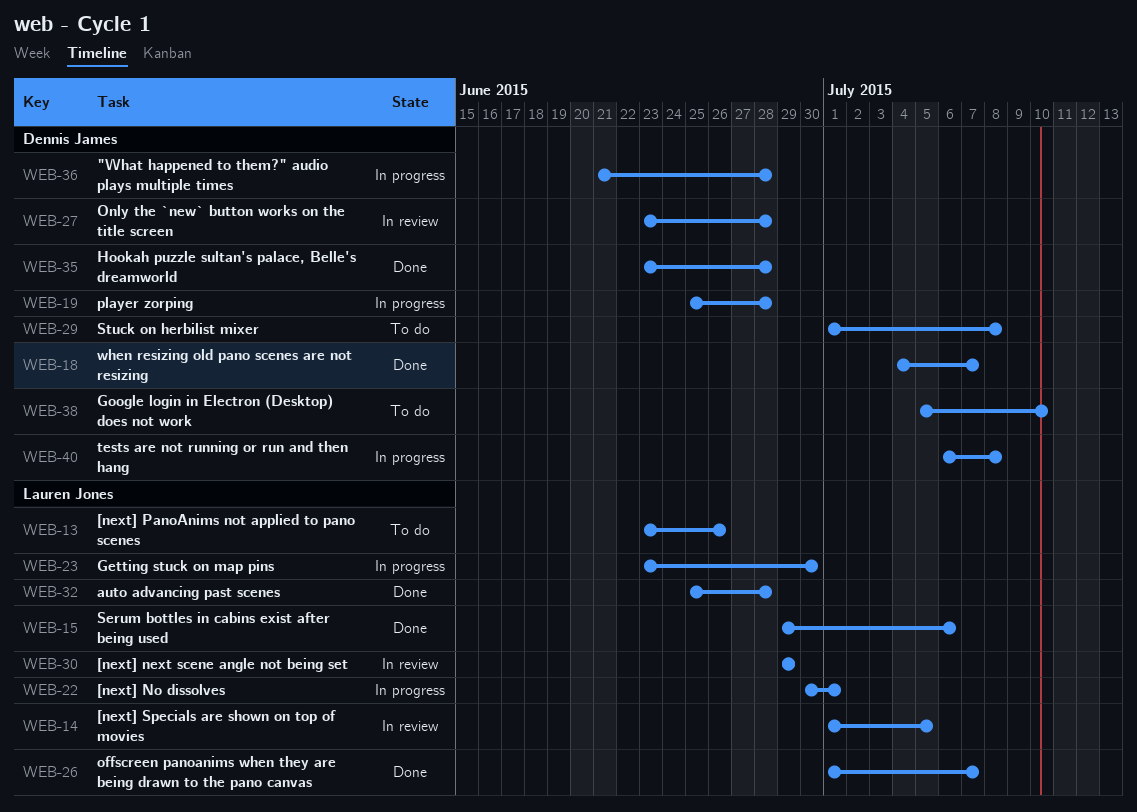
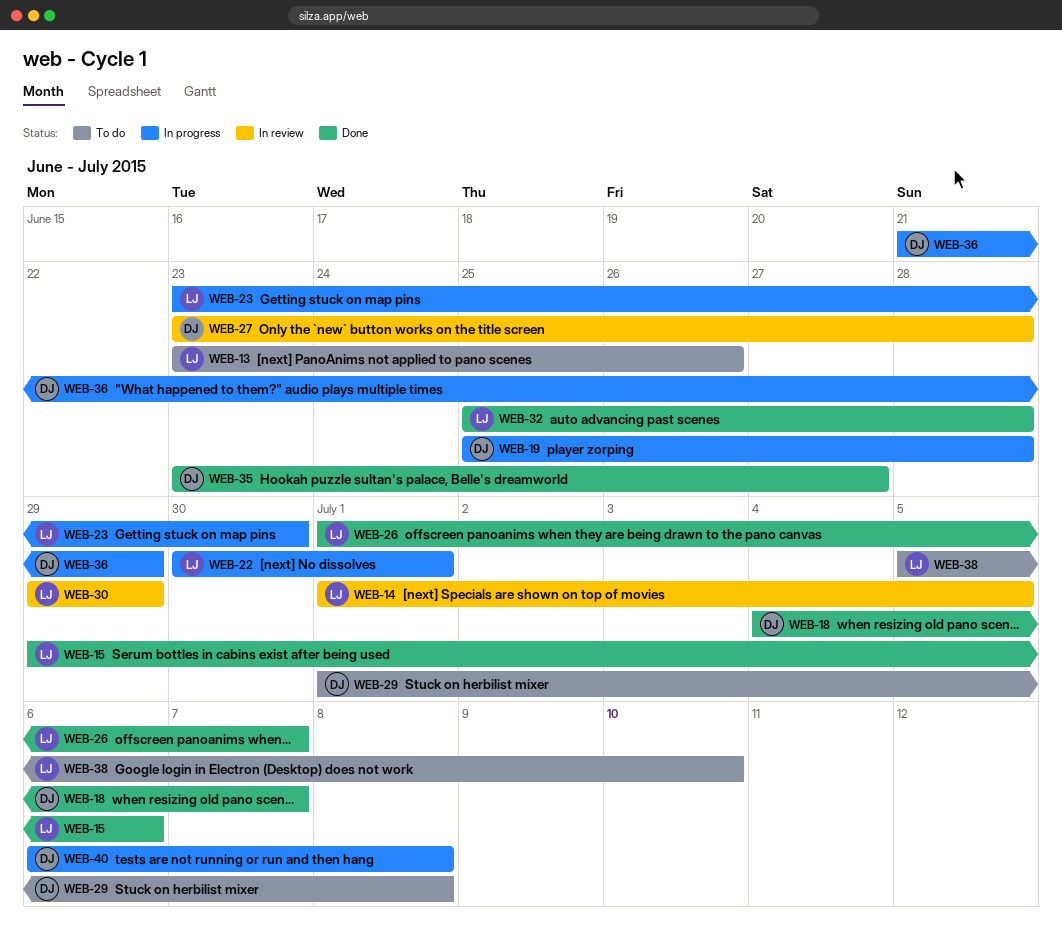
WEB-35, due: Jun 28 -> Jun 27
WEB-36, due: Jun 28 -> Jun 29
WEB-38, owner: Dennis James -> Lauren Jones

